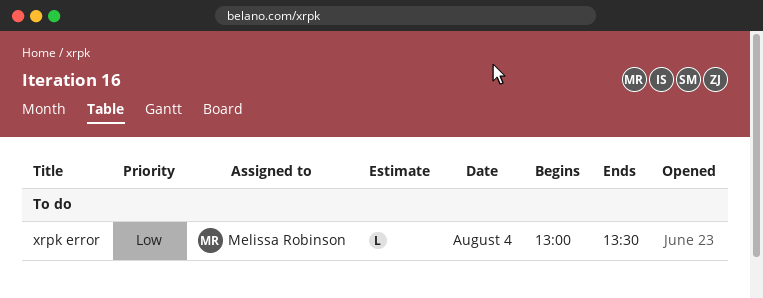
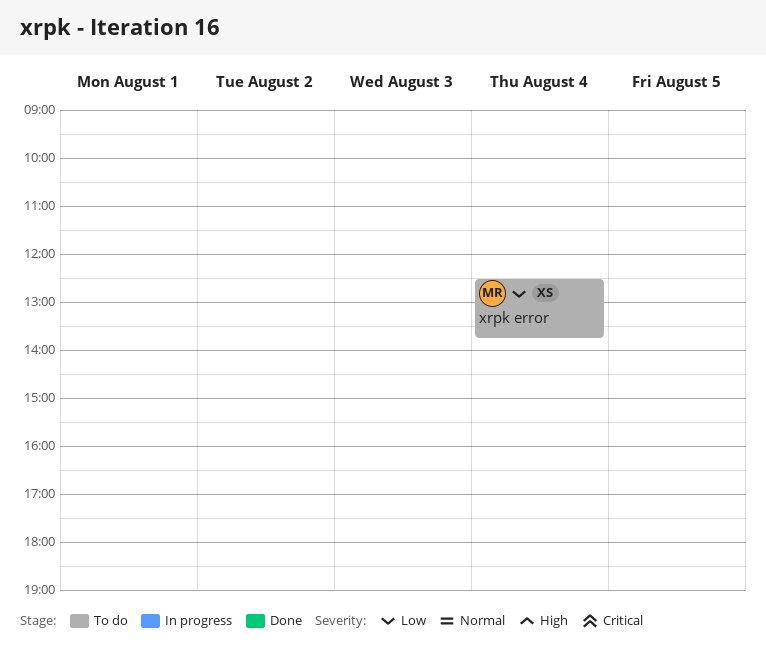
xrpk error, estimate: L -> XS
xrpk error, begins: 13:00 -> 12:30
xrpk error, ends: 13:30 -> 13:45

